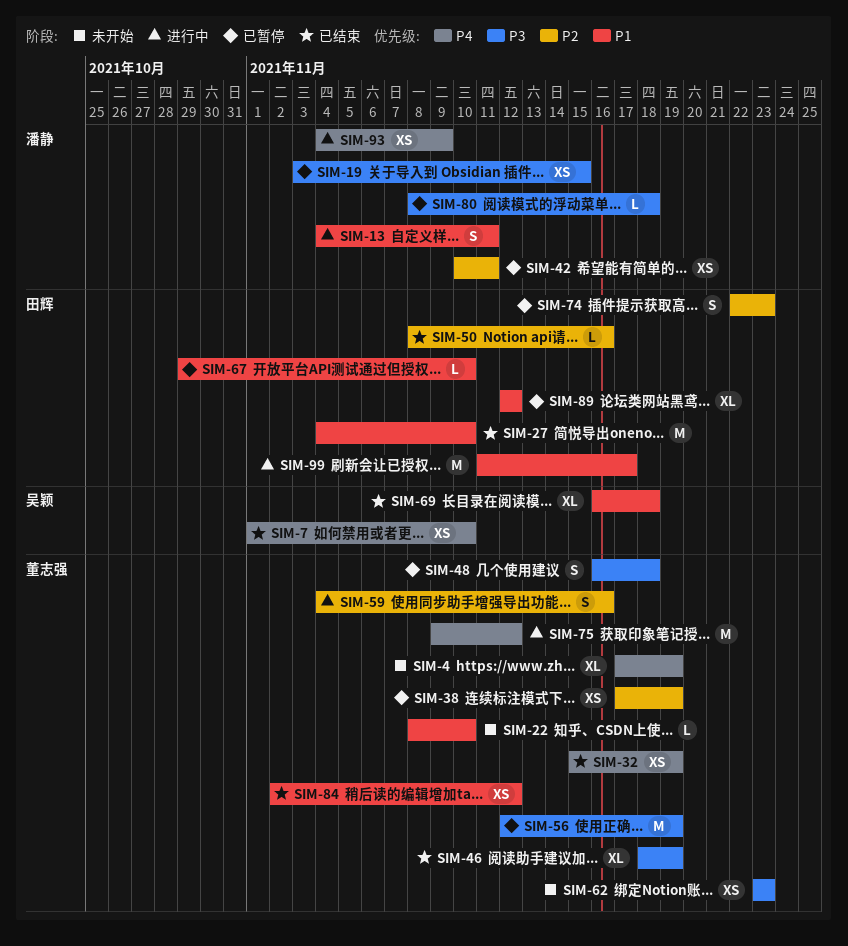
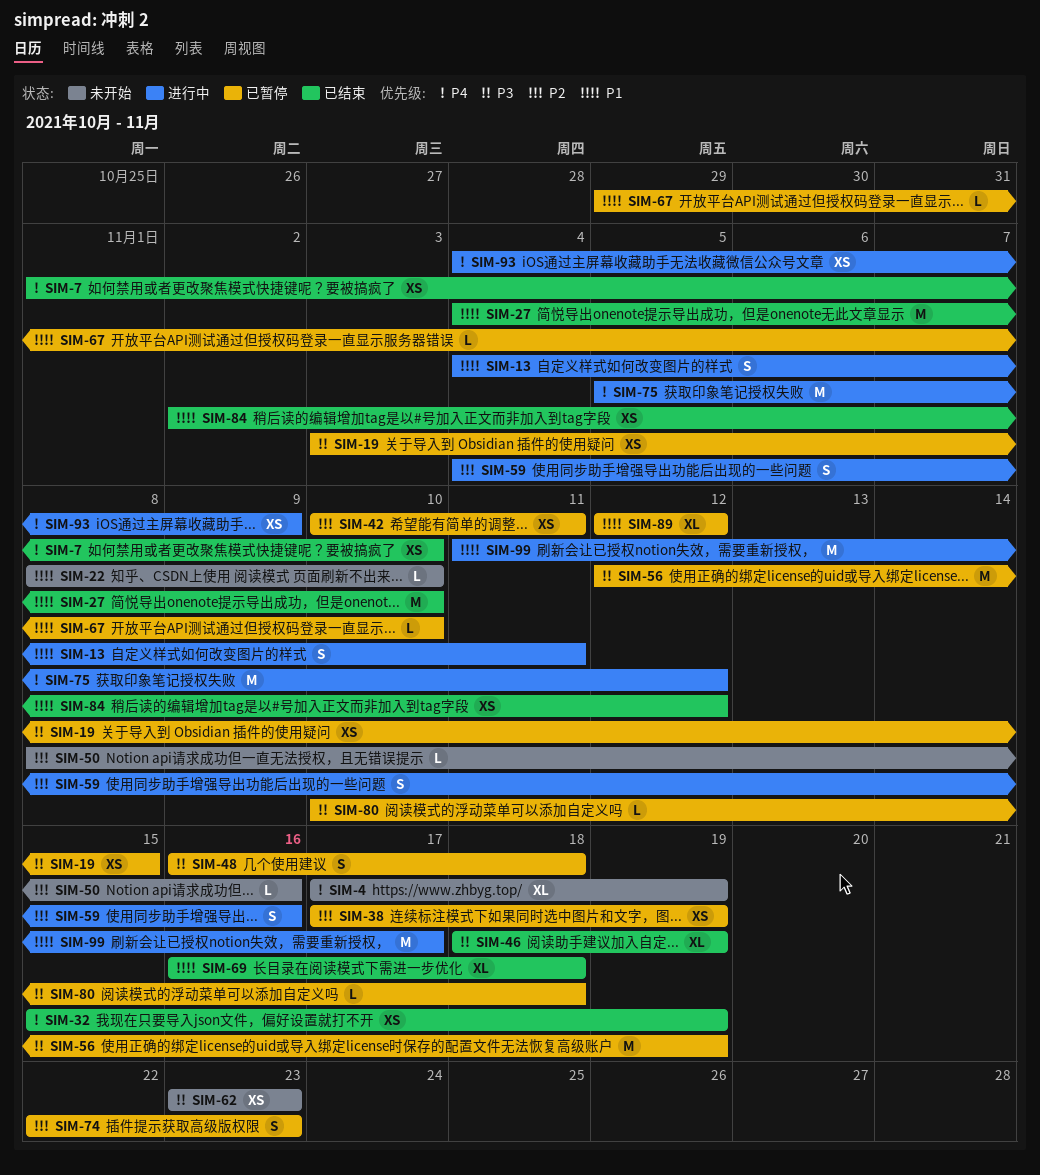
SIM-50, status: 已结束 -> 未开始
SIM-75, start: Nov 9 -> Nov 5
SIM-80, start: Nov 8 -> Nov 10

